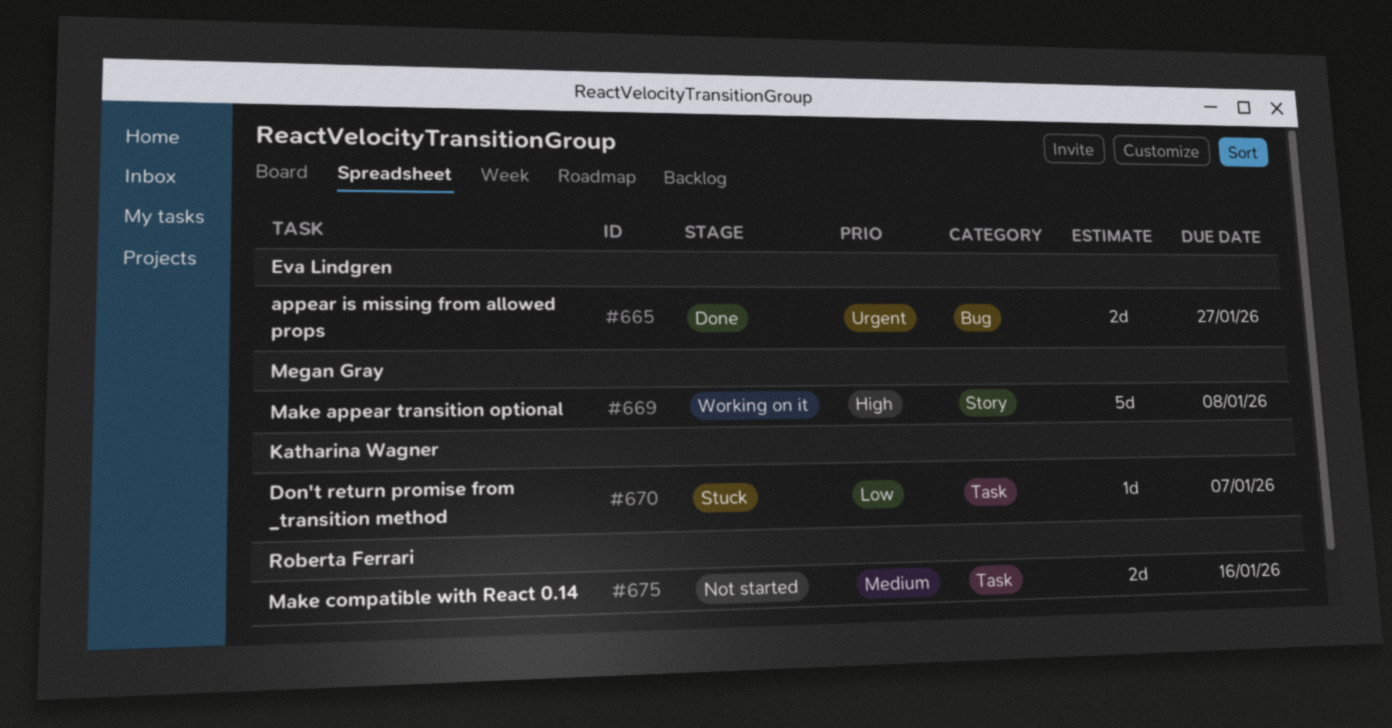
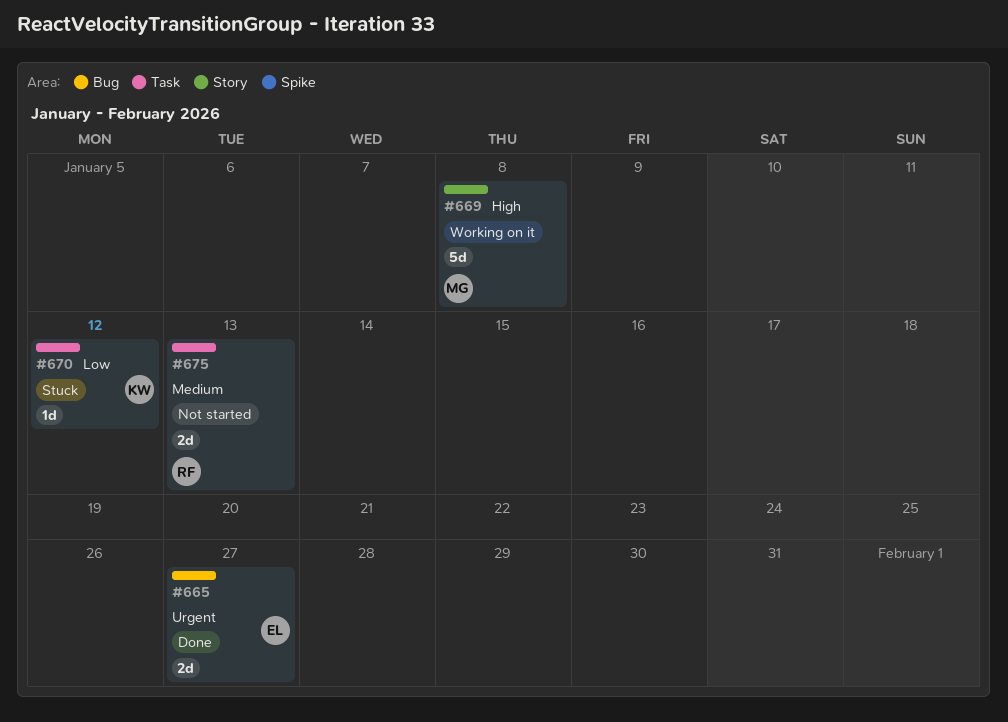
#670, due: Jan 7 -> Jan 12
#675, due: Jan 16 -> Jan 13

